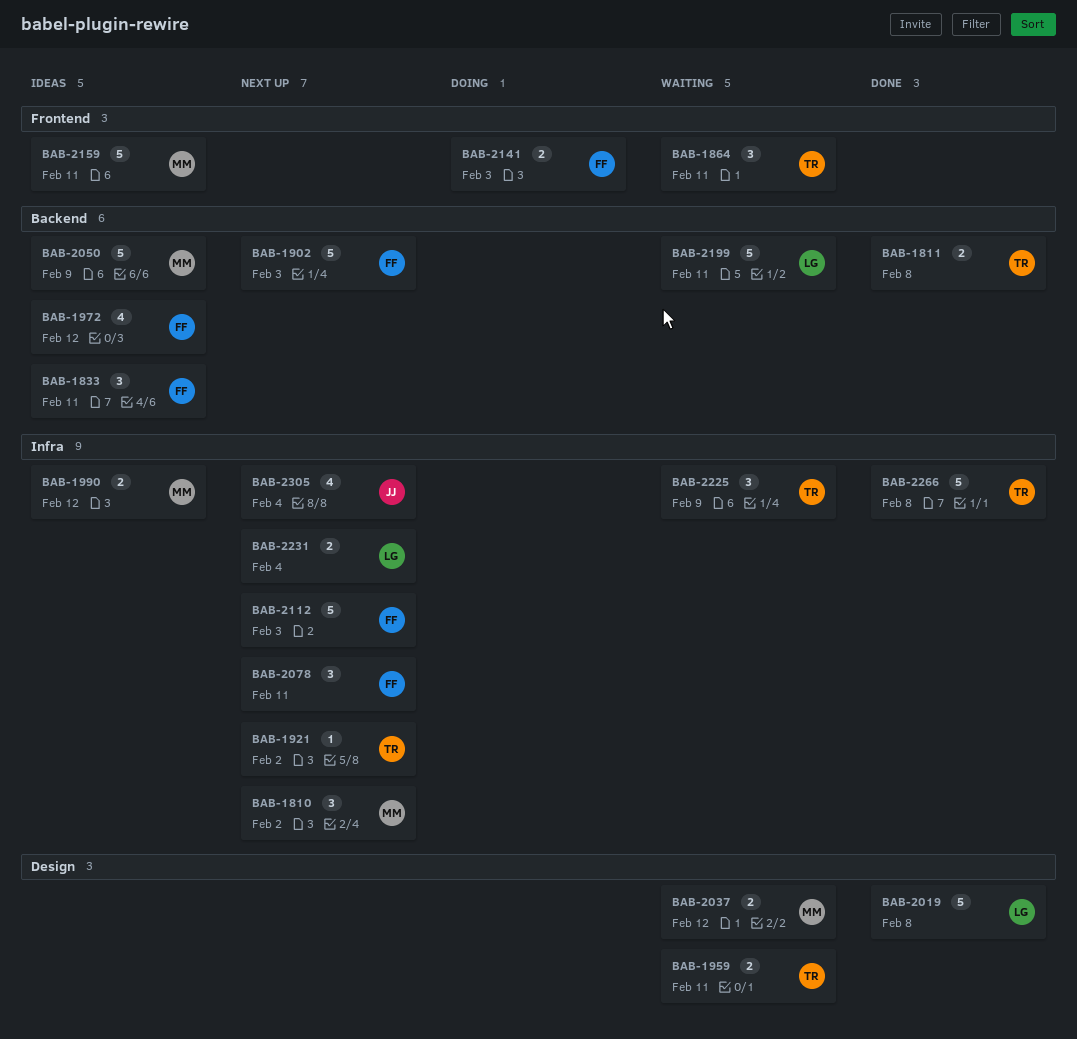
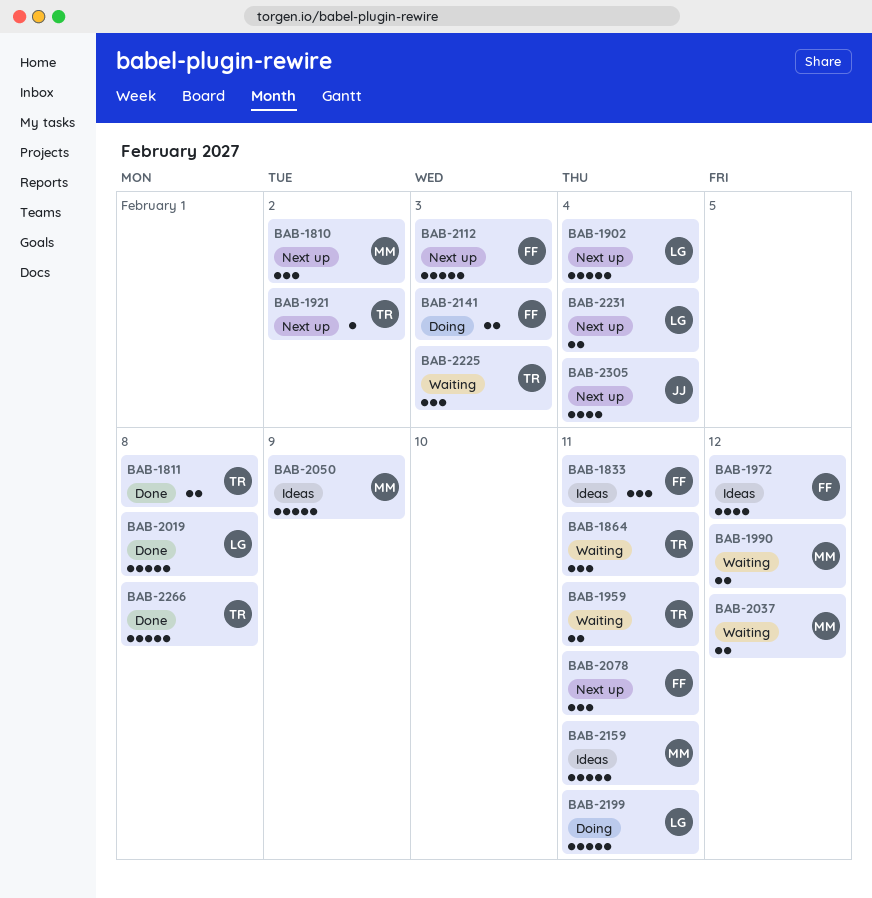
BAB-1902, owner: FF -> LG
BAB-1902, due: Feb 3 -> Feb 4
BAB-1990, status: Ideas -> Waiting
BAB-2199, status: Waiting -> Doing
BAB-2225, due: Feb 9 -> Feb 3

